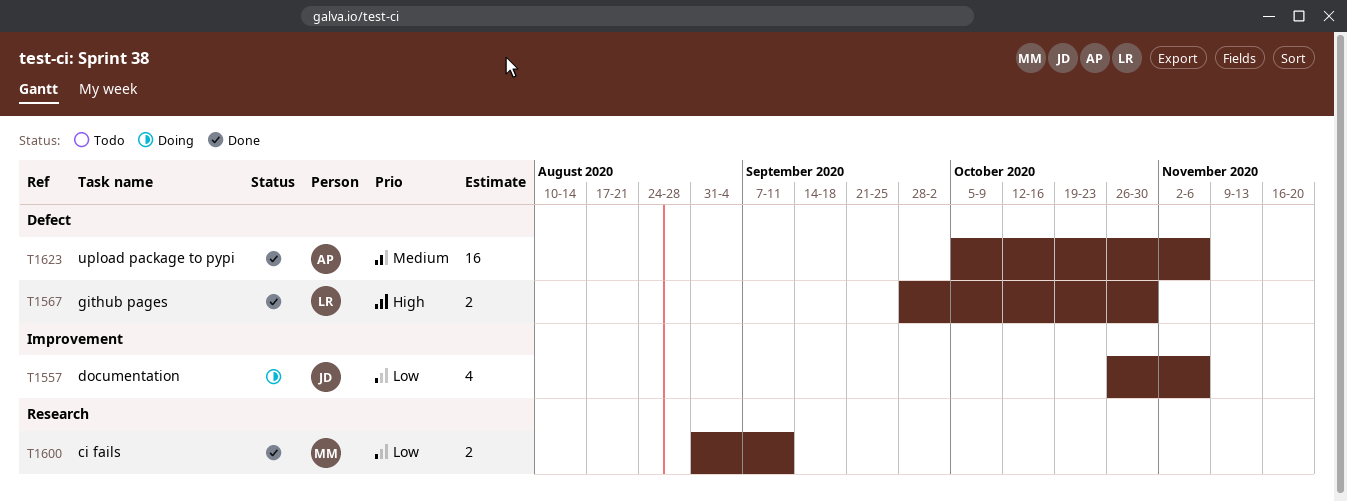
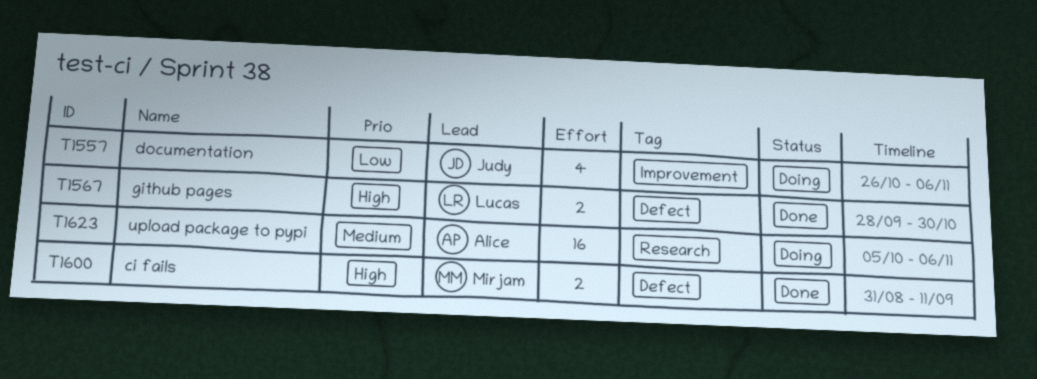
T1600, priority: Low -> High
T1600, label: Research -> Defect
T1623, status: Done -> Doing
T1623, label: Defect -> Research

